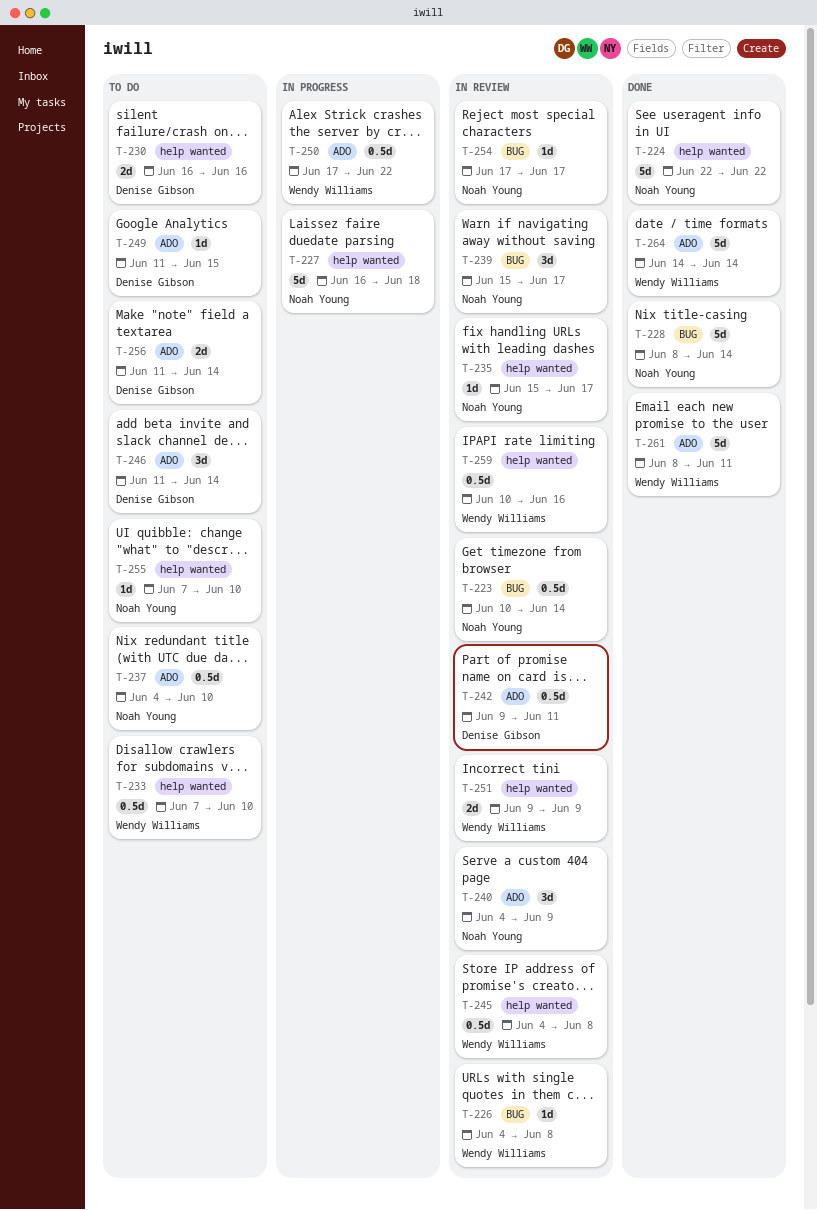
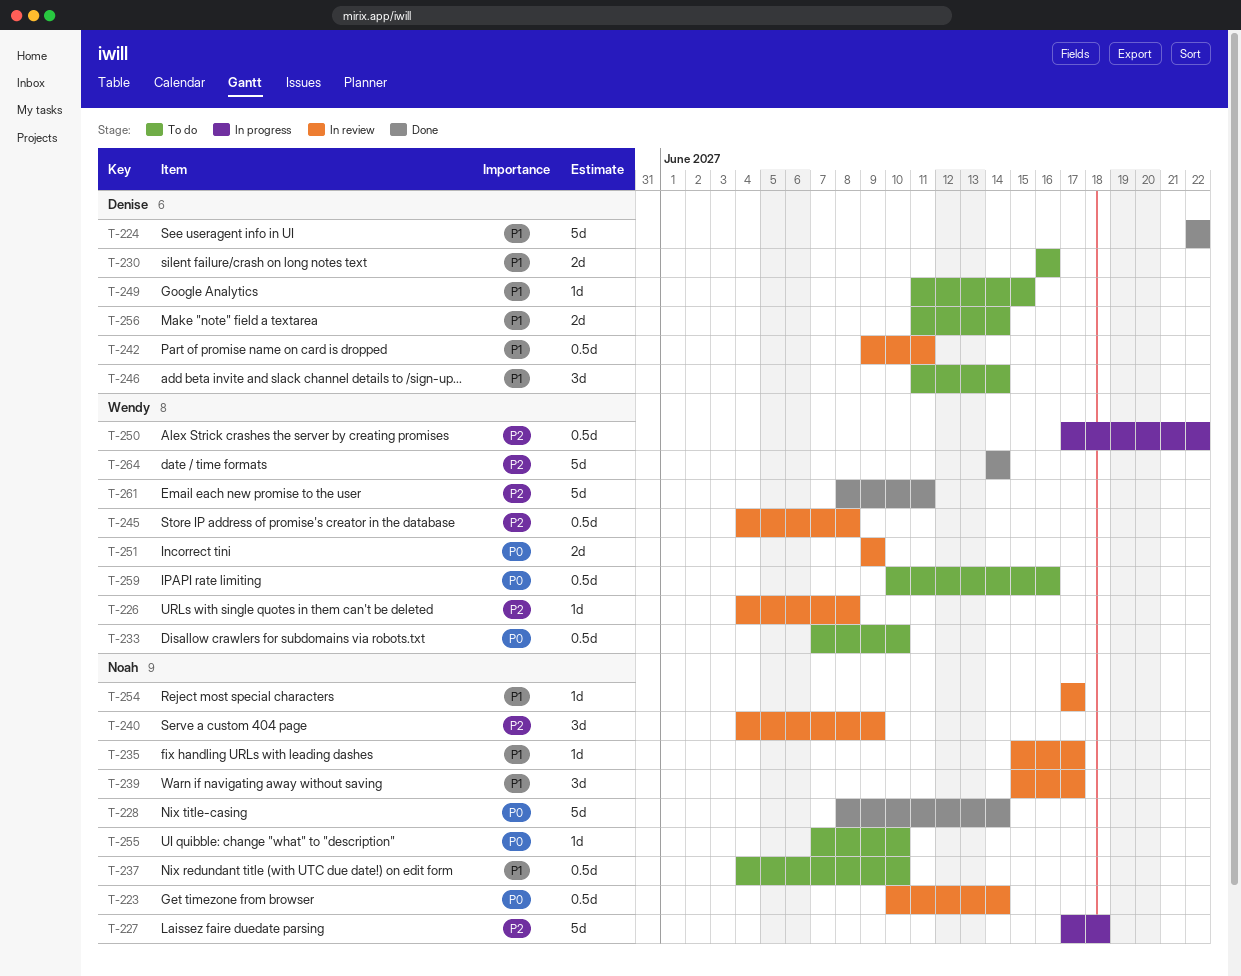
T-224, owner: Noah Young -> Denise Gibson
T-227, start: Jun 16 -> Jun 17
T-259, status: In review -> To do

